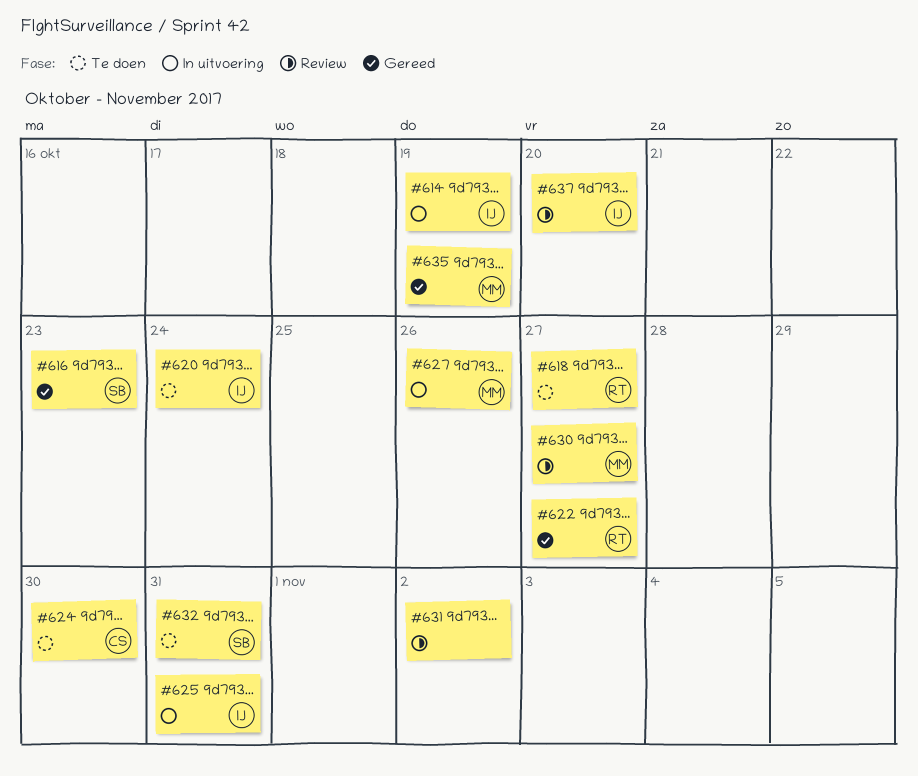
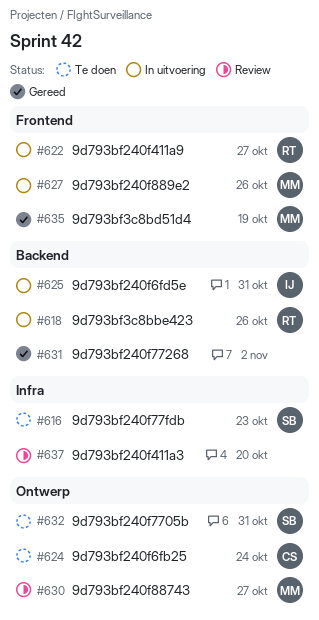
#614: present -> none
#616, status: Gereed -> Te doen
#618, status: Te doen -> In uitvoering
#618, due: Oct 27 -> Oct 26
#620: present -> none
#622, status: Gereed -> In uitvoering
#624, due: Oct 30 -> Oct 24
#631, status: Review -> Gereed
#637, owner: IJ -> none

